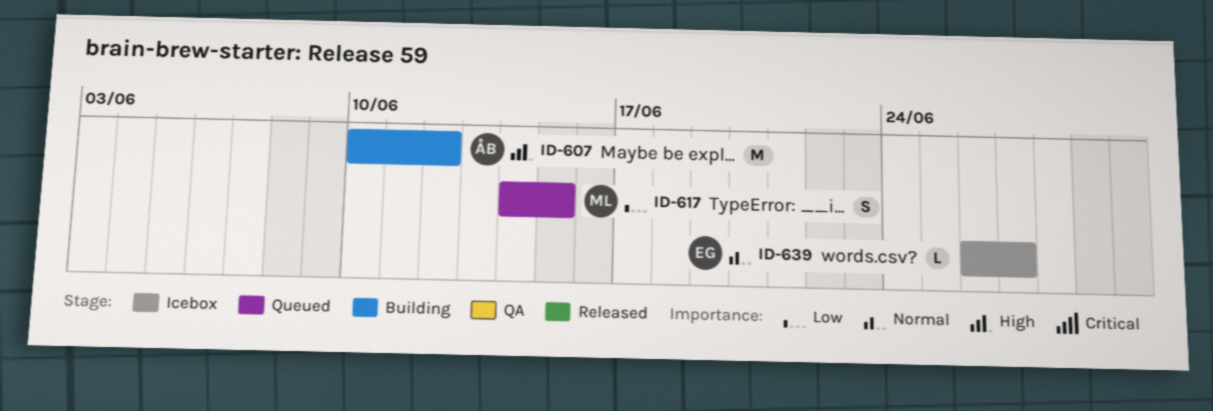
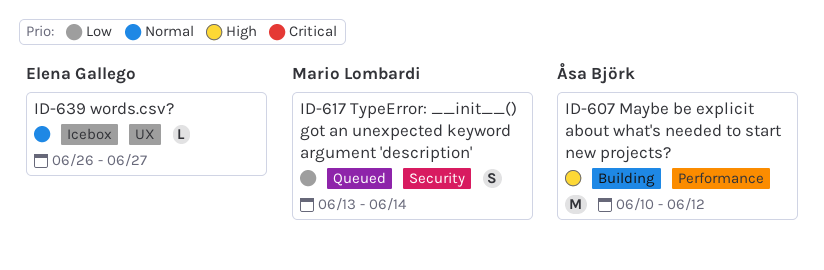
ID-617, start: Jun 14 -> Jun 13
ID-617, due: Jun 15 -> Jun 14

